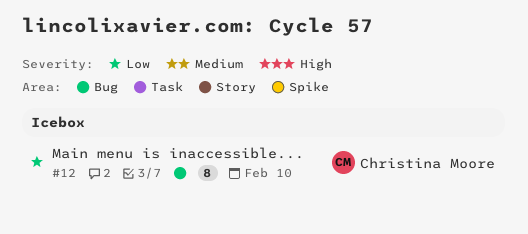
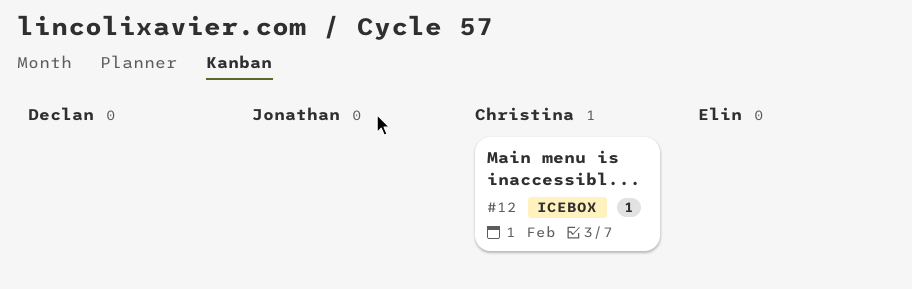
#12, estimate: 8 -> 1
#12, due: Feb 10 -> Feb 1

